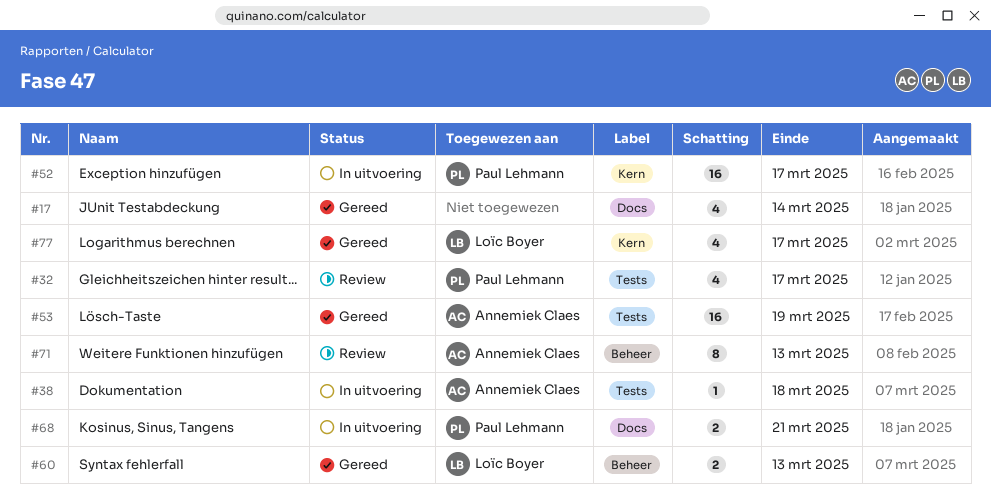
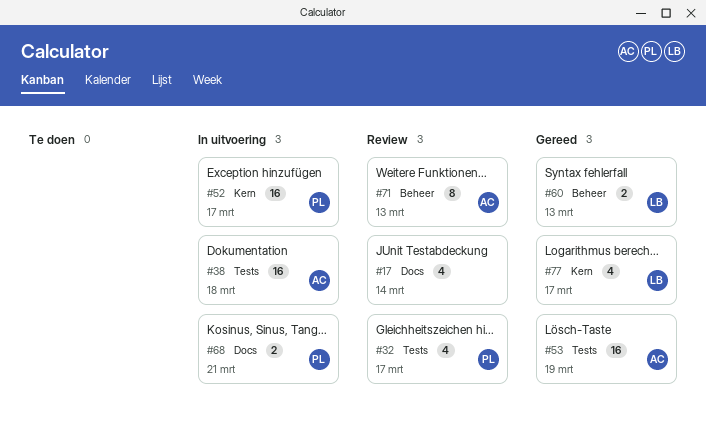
#17, status: Gereed -> Review
#38, estimate: 1 -> 16

